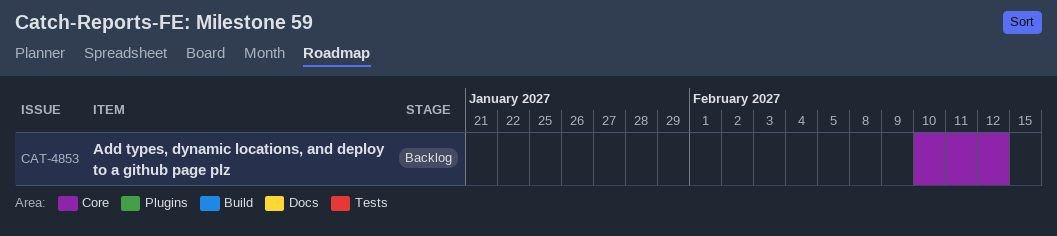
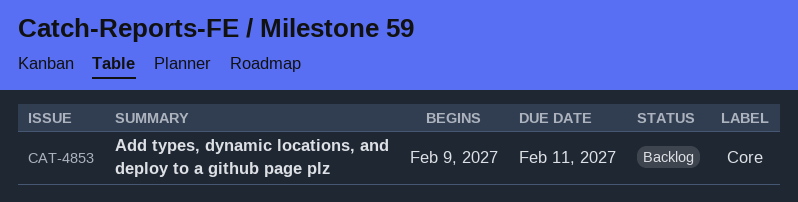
CAT-4853, start: Feb 10 -> Feb 9
CAT-4853, due: Feb 12 -> Feb 11

